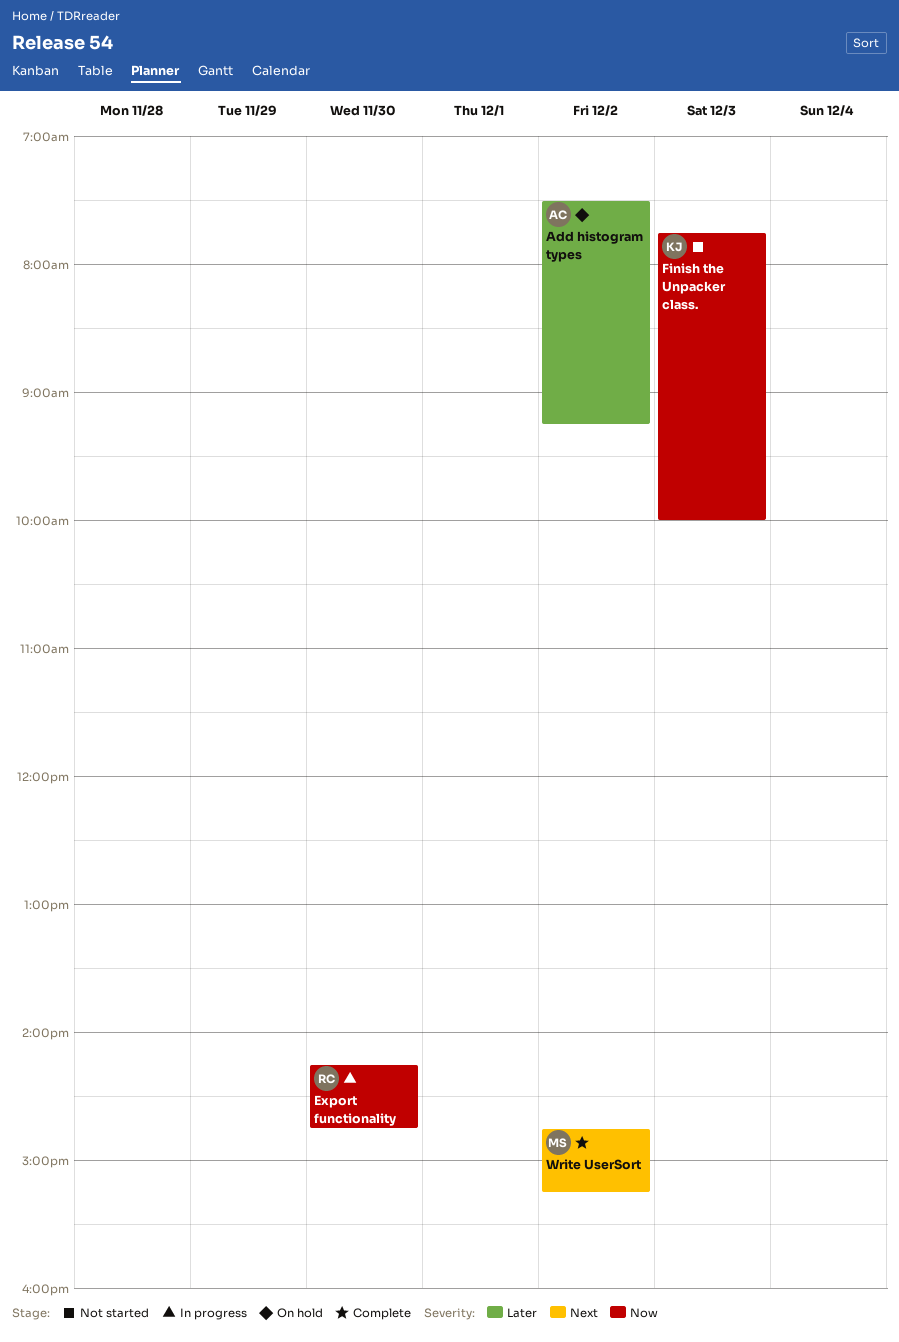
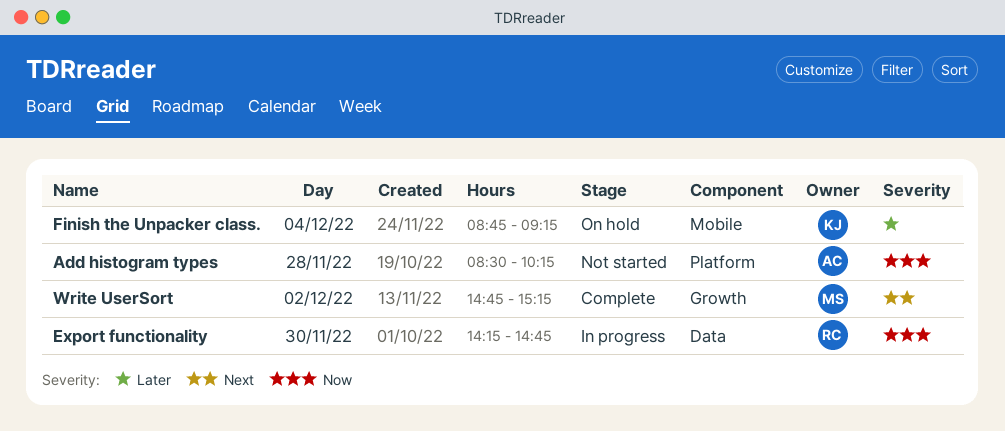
Add histogram types, status: On hold -> Not started
Add histogram types, priority: Later -> Now
Add histogram types, day: Dec 2 -> Nov 28
Add histogram types, begins: 07:30 -> 08:30
Add histogram types, ends: 09:15 -> 10:15
Finish the Unpacker class., status: Not started -> On hold
Finish the Unpacker class., priority: Now -> Later
Finish the Unpacker class., day: Dec 3 -> Dec 4
Finish the Unpacker class., begins: 07:45 -> 08:45
Finish the Unpacker class., ends: 10:00 -> 09:15

